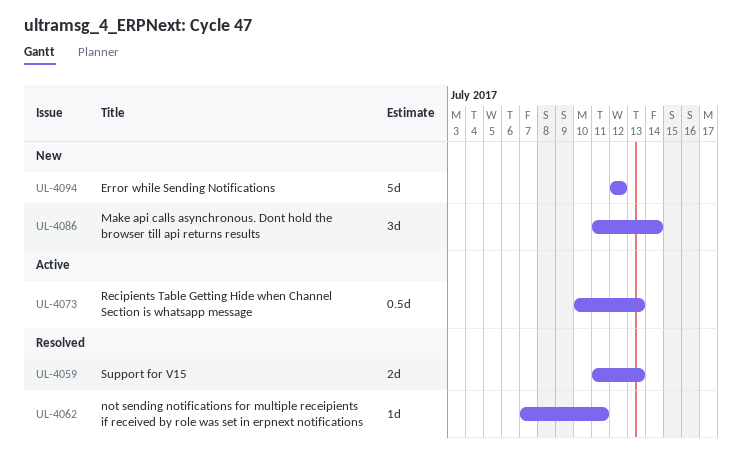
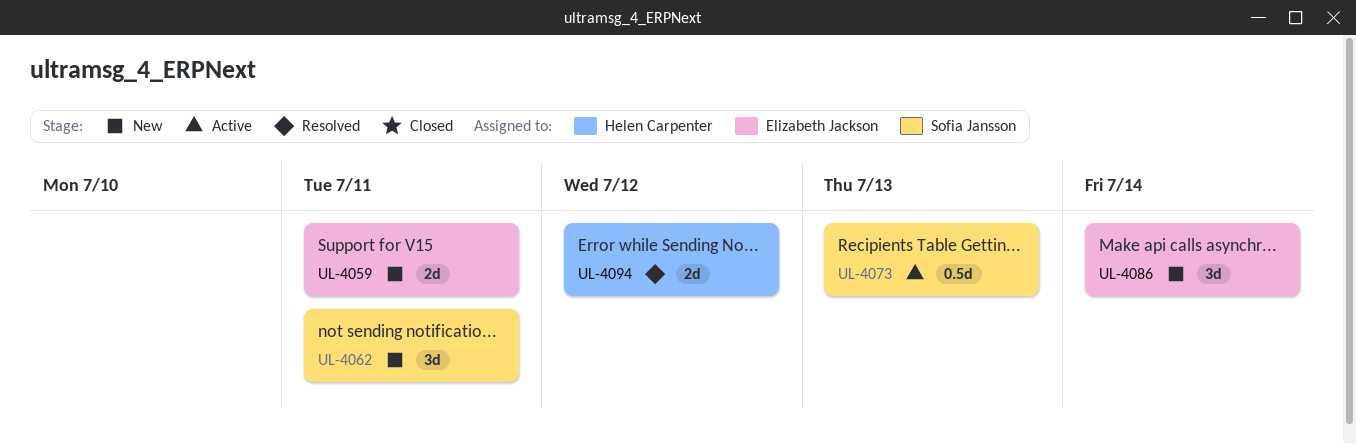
UL-4059, status: Resolved -> New
UL-4059, due: Jul 13 -> Jul 11
UL-4062, status: Resolved -> New
UL-4062, estimate: 1d -> 3d
UL-4094, status: New -> Resolved
UL-4094, estimate: 5d -> 2d

